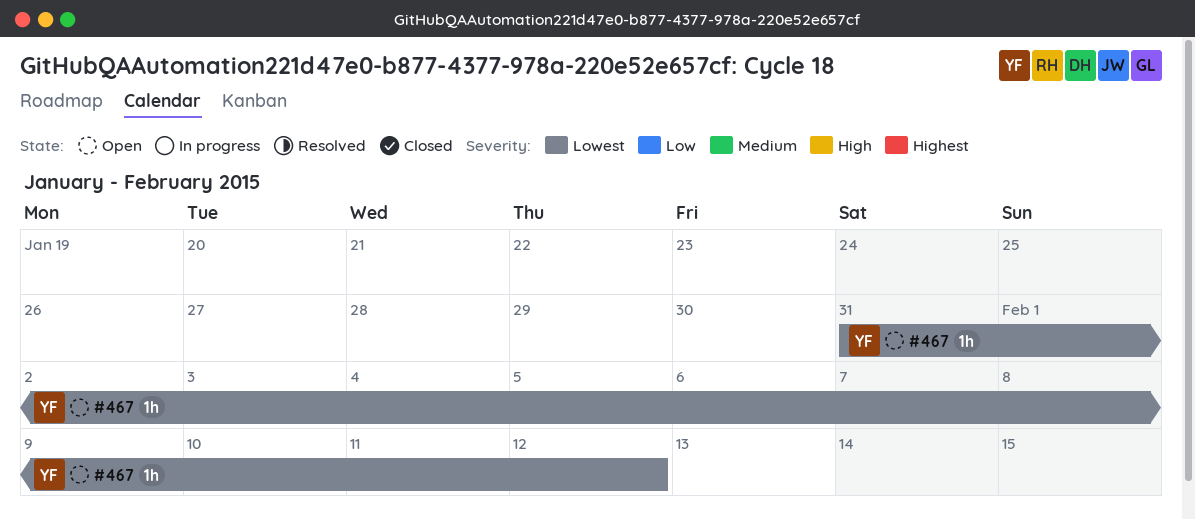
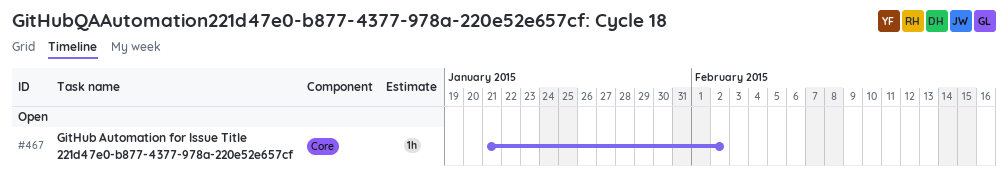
#467, start: Jan 31 -> Jan 21
#467, due: Feb 12 -> Feb 2

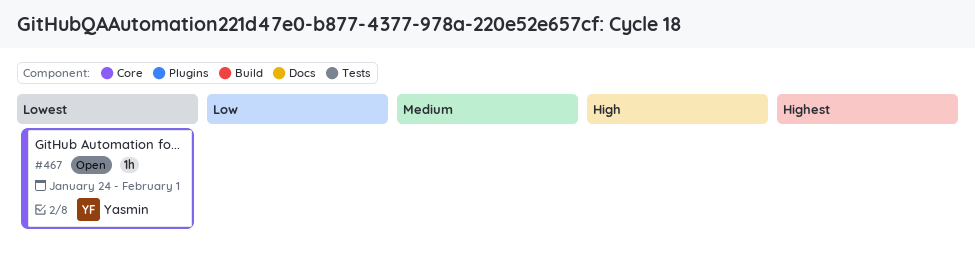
#467, start: Jan 21 -> Jan 24
#467, due: Feb 2 -> Feb 1

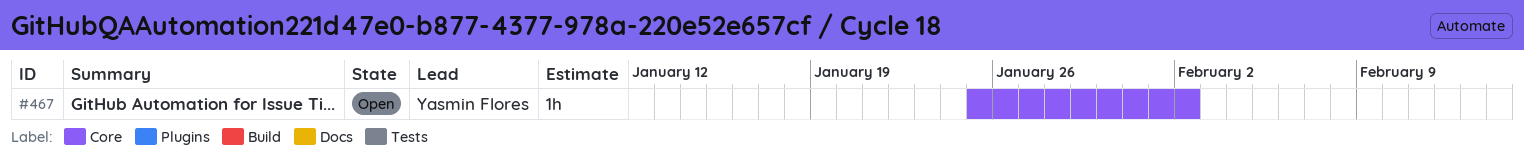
#467, start: Jan 24 -> Jan 25
#467, due: Feb 1 -> Feb 2

